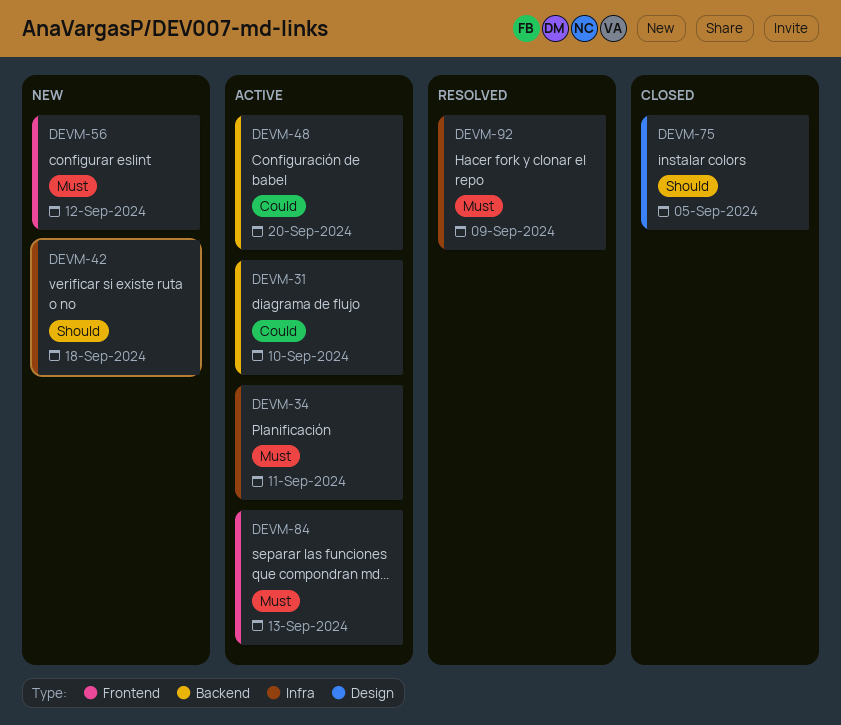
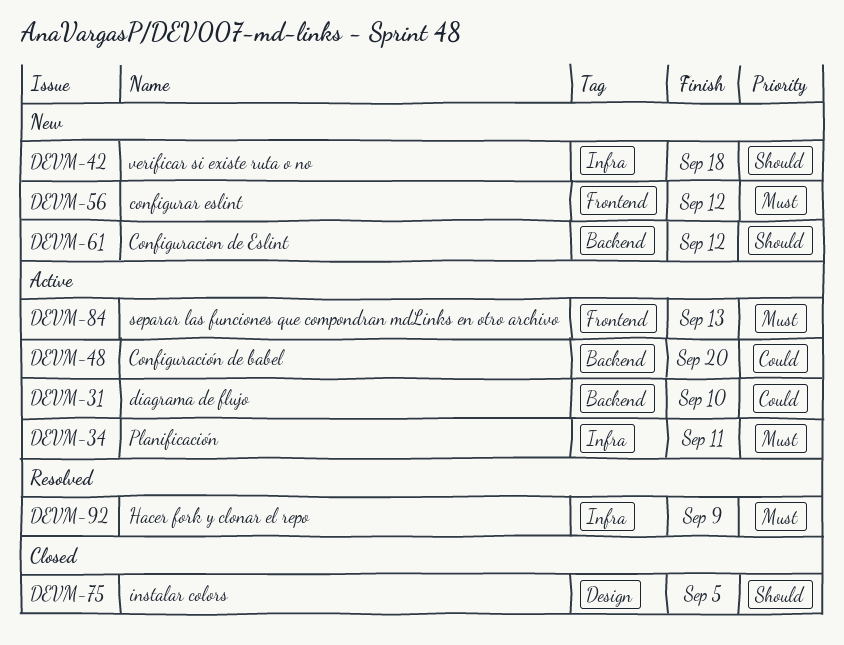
DEVM-61: none -> present

